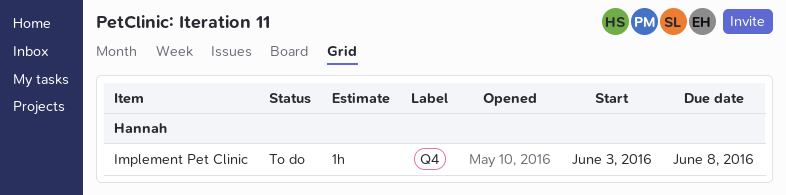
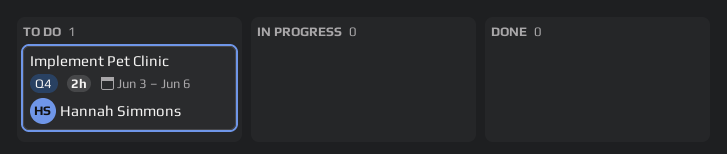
Implement Pet Clinic, estimate: 1h -> 2h
Implement Pet Clinic, due: Jun 8 -> Jun 6

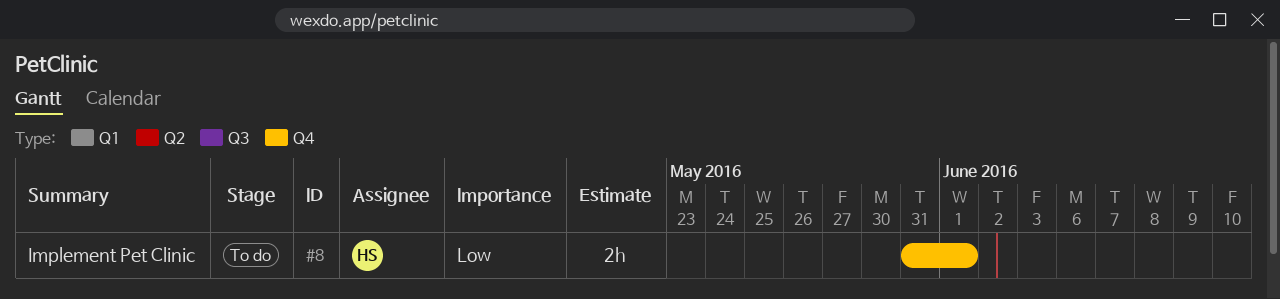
Implement Pet Clinic, start: Jun 3 -> May 31
Implement Pet Clinic, due: Jun 6 -> Jun 1

